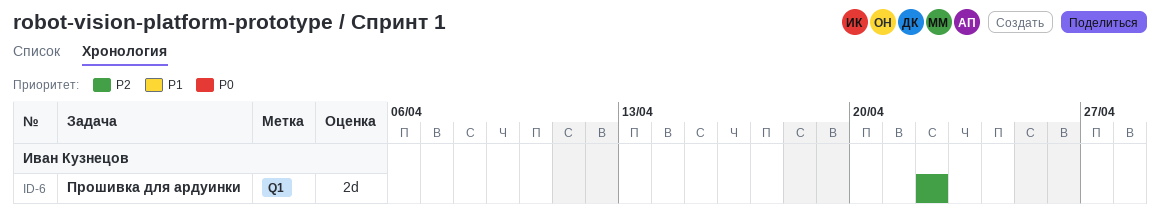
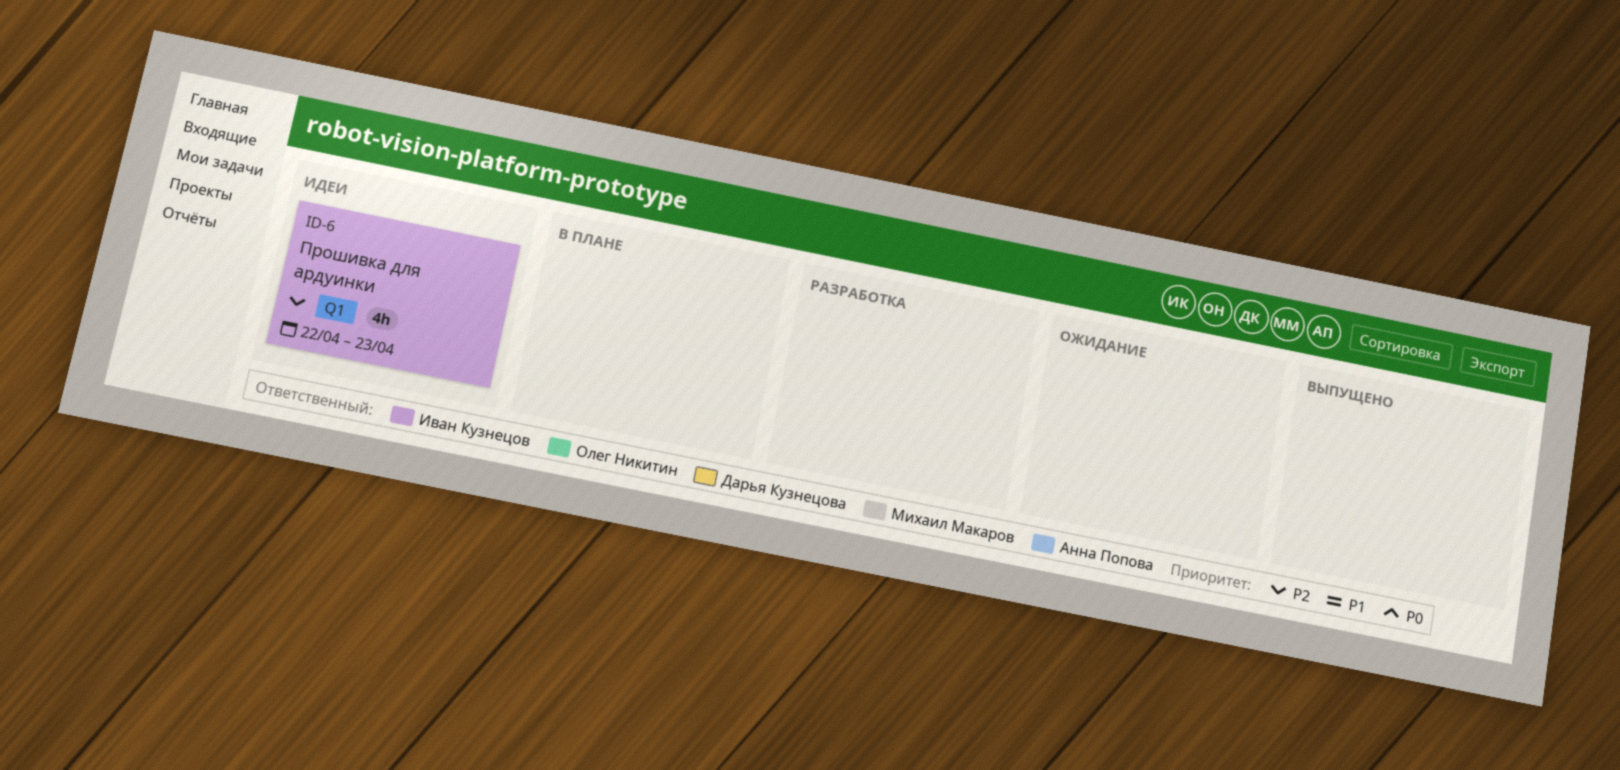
ID-6, estimate: 2d -> 4h
ID-6, due: Apr 22 -> Apr 23

